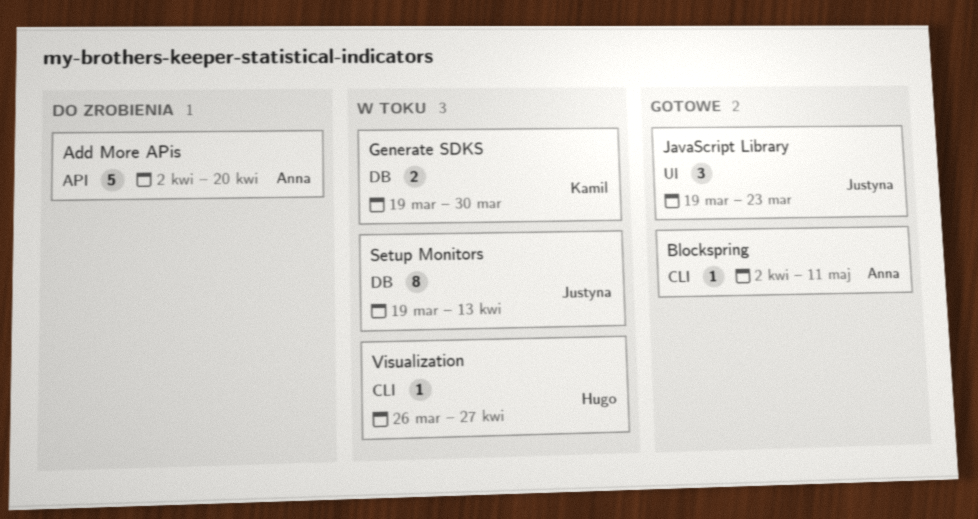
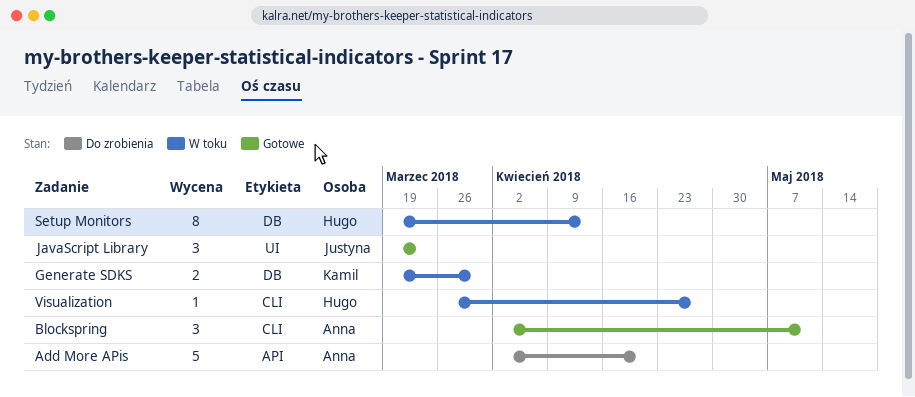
Blockspring, estimate: 1 -> 3
Setup Monitors, owner: Justyna -> Hugo

